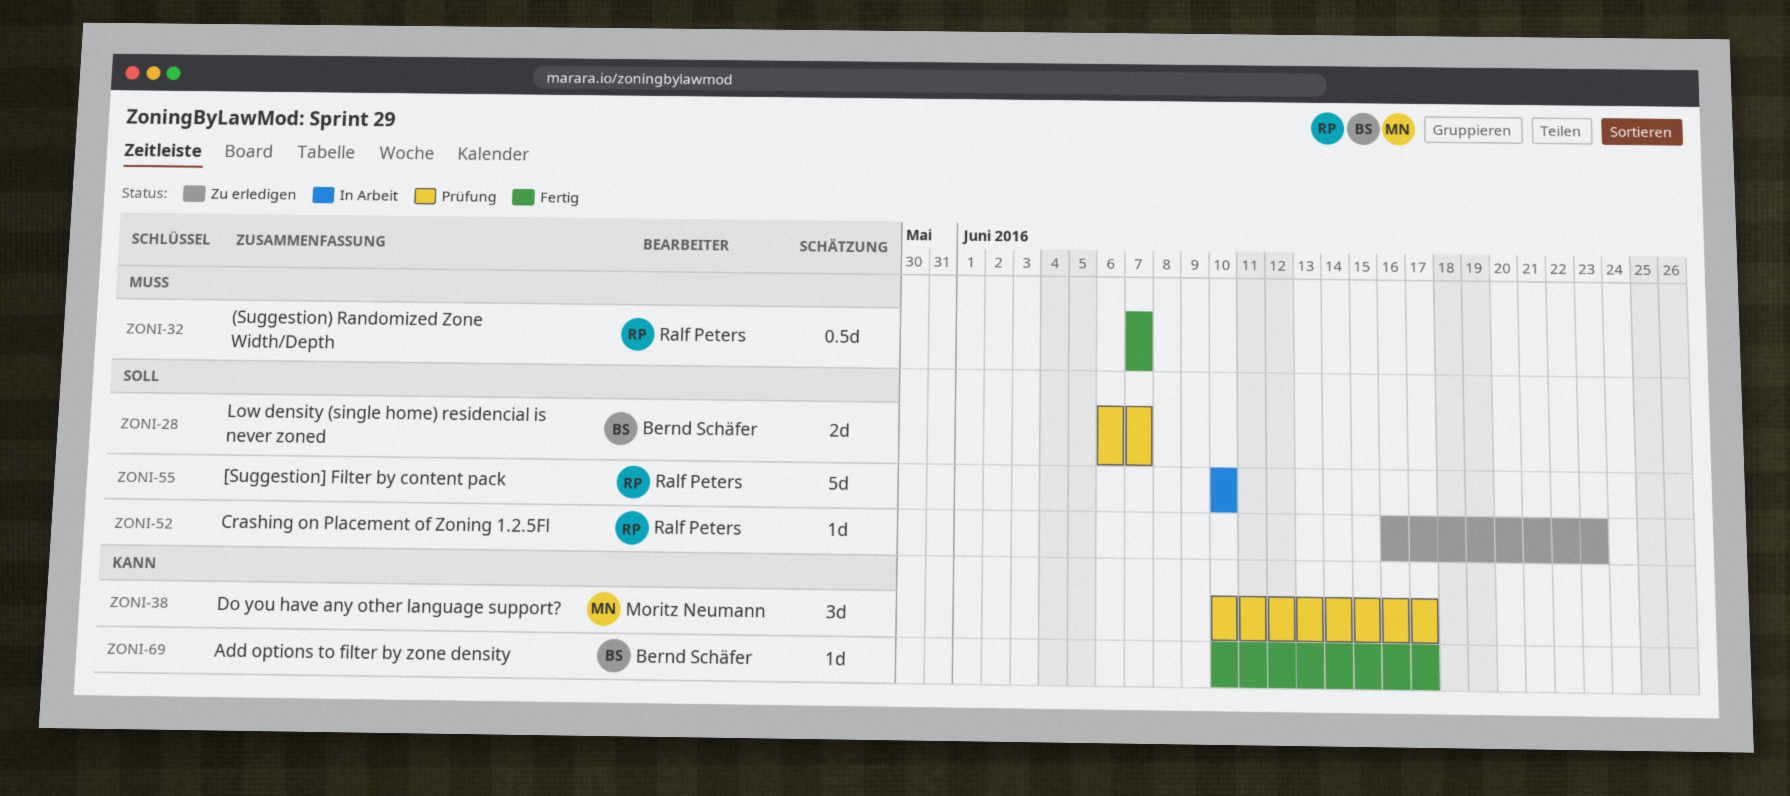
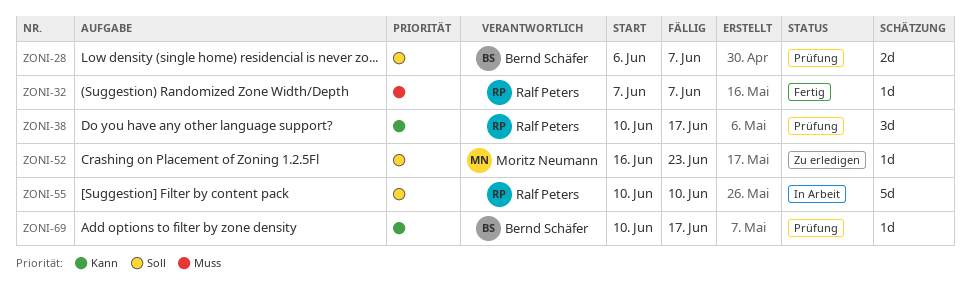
ZONI-32, estimate: 0.5d -> 1d
ZONI-38, owner: Moritz Neumann -> Ralf Peters
ZONI-52, owner: Ralf Peters -> Moritz Neumann
ZONI-69, status: Fertig -> Prüfung

